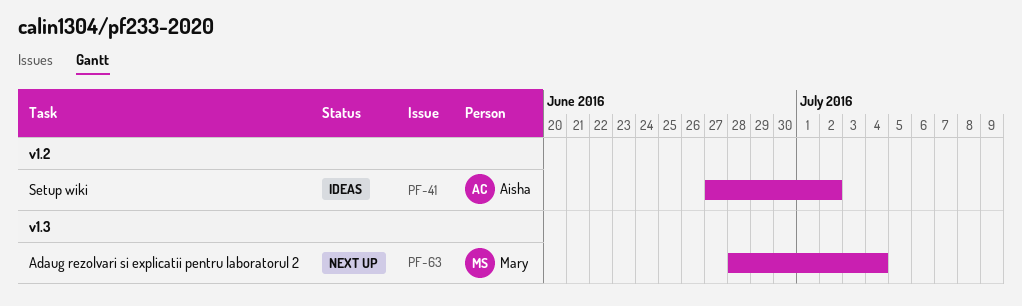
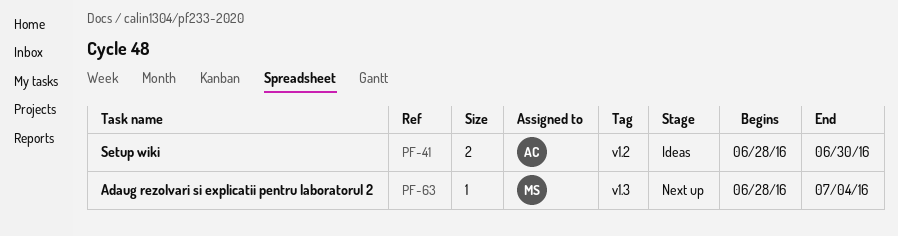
PF-41, start: Jun 27 -> Jun 28
PF-41, due: Jul 2 -> Jun 30

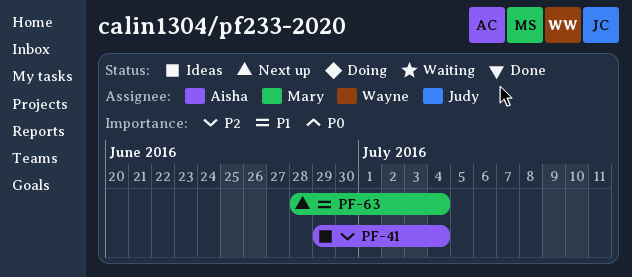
PF-41, start: Jun 28 -> Jun 29
PF-41, due: Jun 30 -> Jul 4

